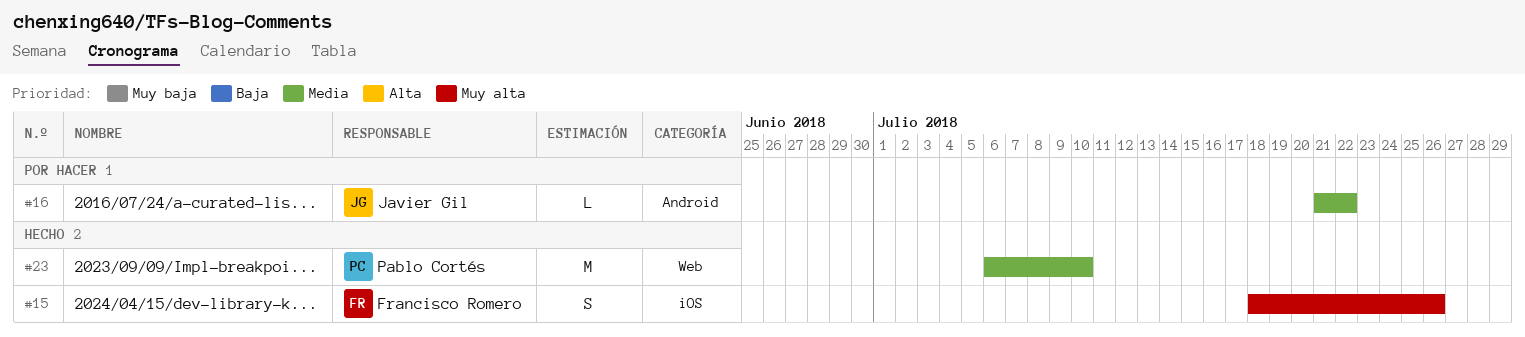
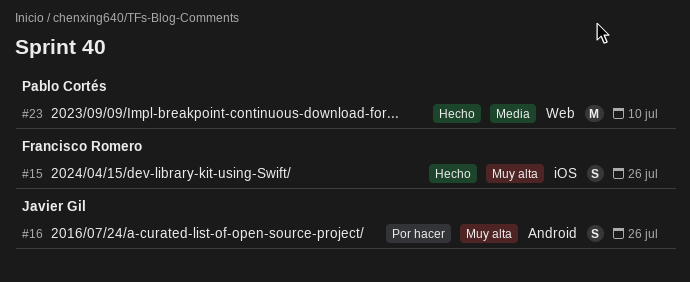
#16, priority: Media -> Muy alta
#16, estimate: L -> S
#16, due: Jul 22 -> Jul 26

